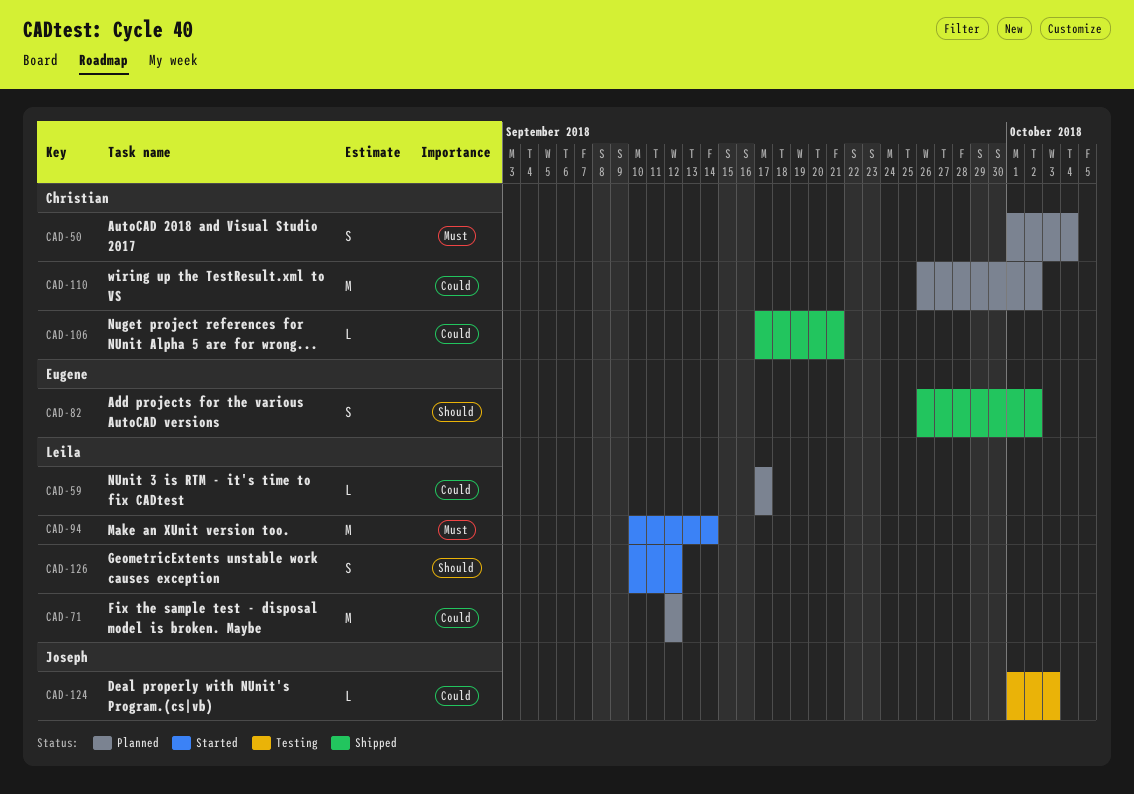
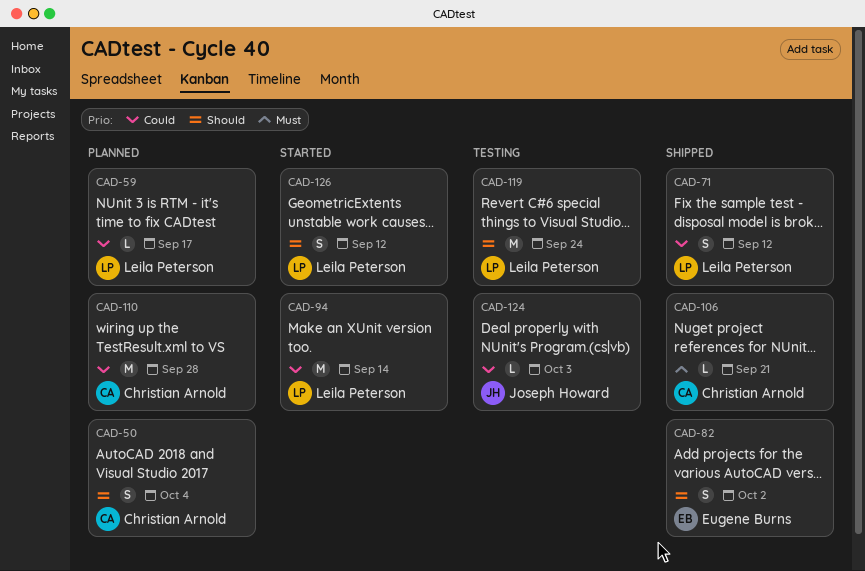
CAD-50, priority: Must -> Should
CAD-71, status: Planned -> Shipped
CAD-71, estimate: M -> S
CAD-94, priority: Must -> Could
CAD-106, priority: Could -> Must
CAD-110, due: Oct 2 -> Sep 28
CAD-119: none -> present

